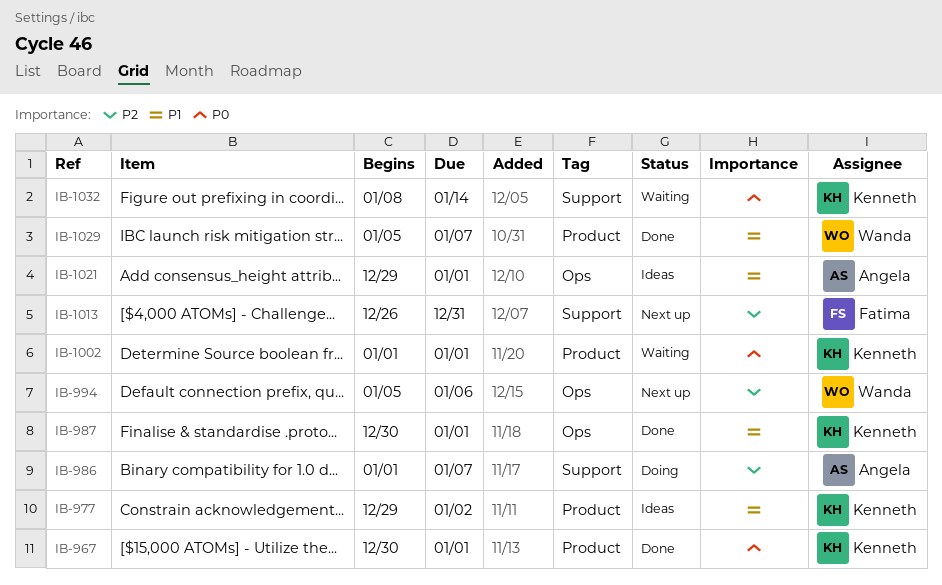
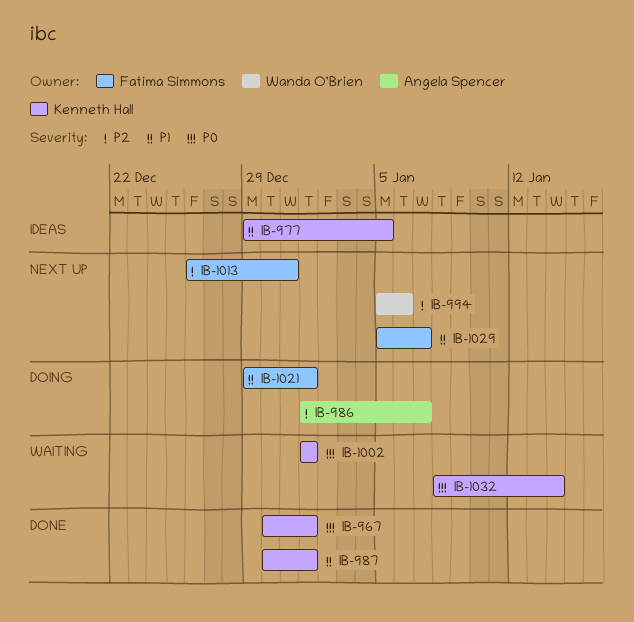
IB-977, due: Jan 2 -> Jan 5
IB-1021, status: Ideas -> Doing
IB-1021, owner: Angela Spencer -> Fatima Simmons
IB-1029, status: Done -> Next up
IB-1029, owner: Wanda O'Brien -> Fatima Simmons

